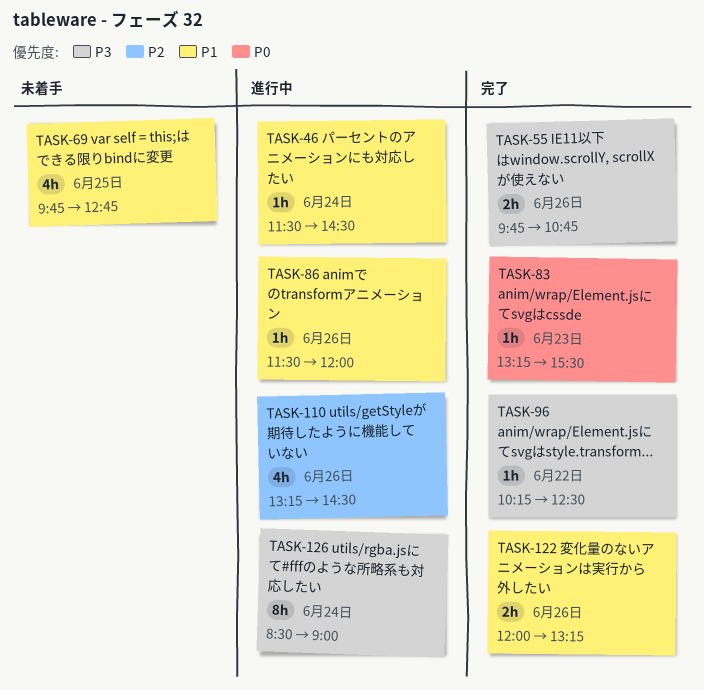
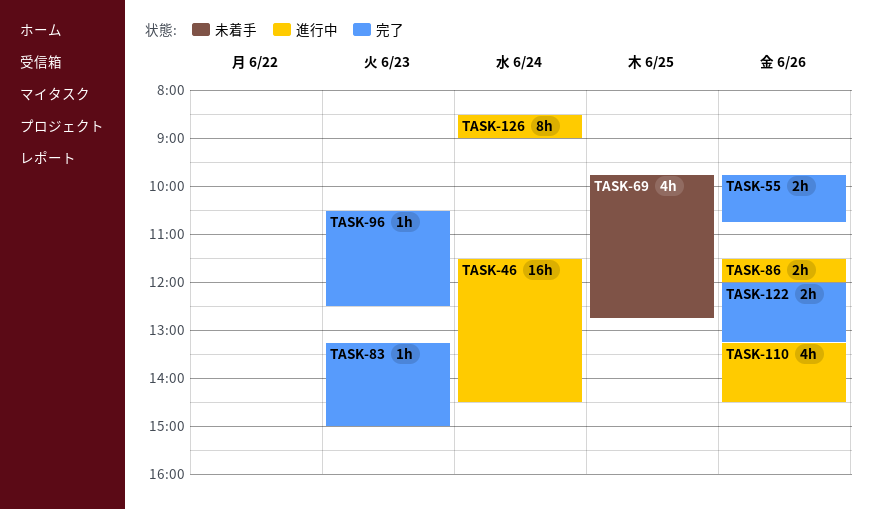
TASK-46, estimate: 1h -> 16h
TASK-83, ends: 15:30 -> 15:00
TASK-86, estimate: 1h -> 2h
TASK-96, day: Jun 22 -> Jun 23
TASK-96, begins: 10:15 -> 10:30

